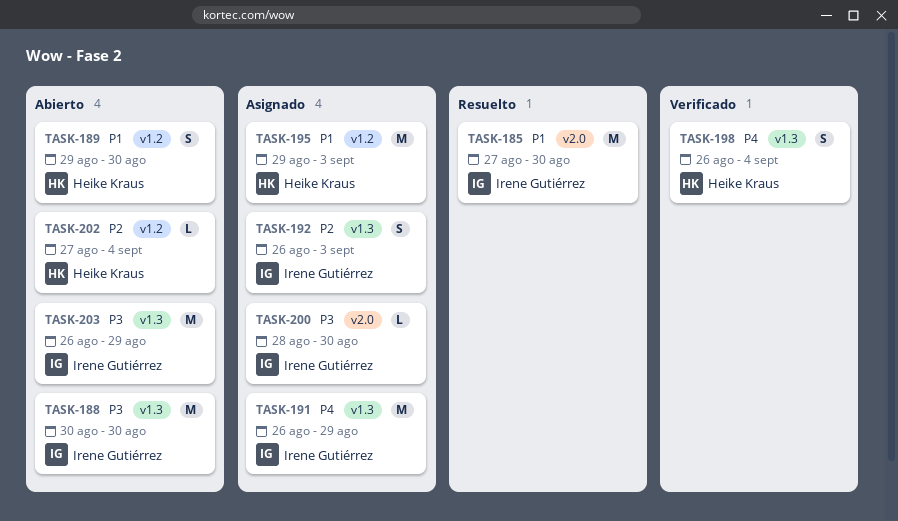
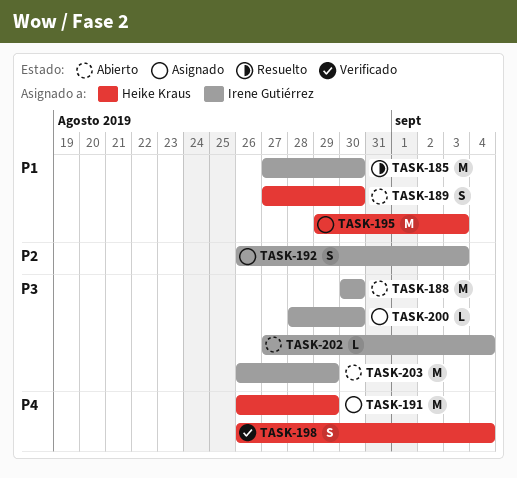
TASK-189, start: Aug 29 -> Aug 27
TASK-191, owner: Irene Gutiérrez -> Heike Kraus
TASK-202, owner: Heike Kraus -> Irene Gutiérrez
TASK-202, priority: P2 -> P3

